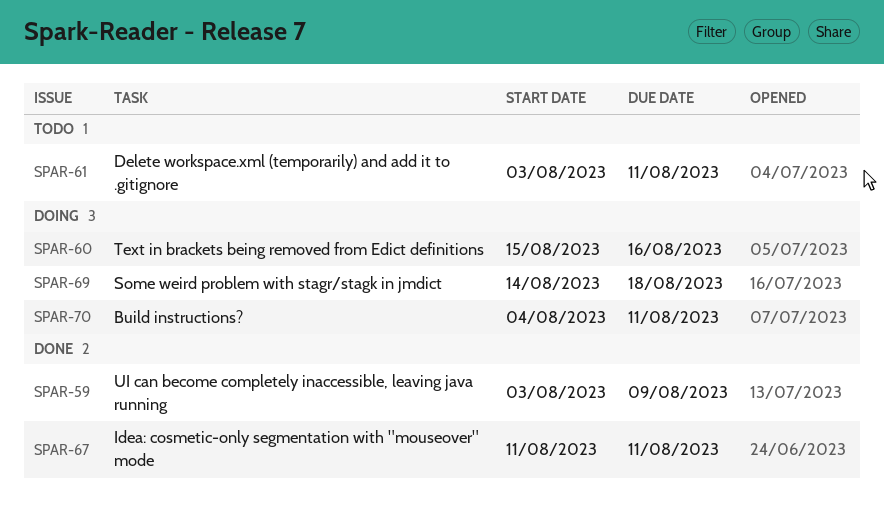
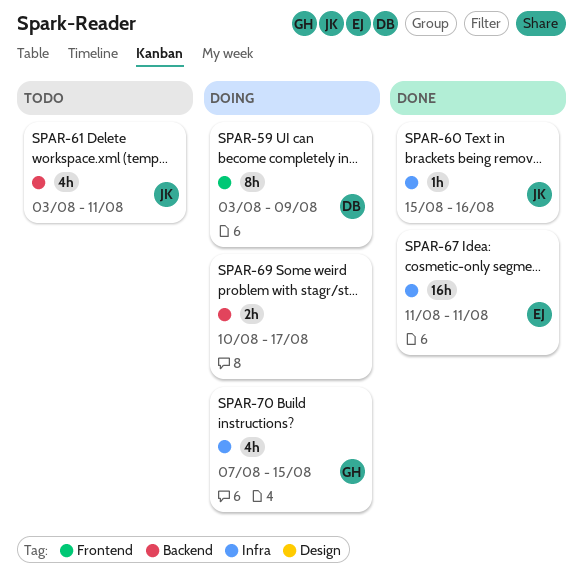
SPAR-59, status: Done -> Doing
SPAR-60, status: Doing -> Done
SPAR-69, start: Aug 14 -> Aug 10
SPAR-69, due: Aug 18 -> Aug 17
SPAR-70, start: Aug 4 -> Aug 7
SPAR-70, due: Aug 11 -> Aug 15

